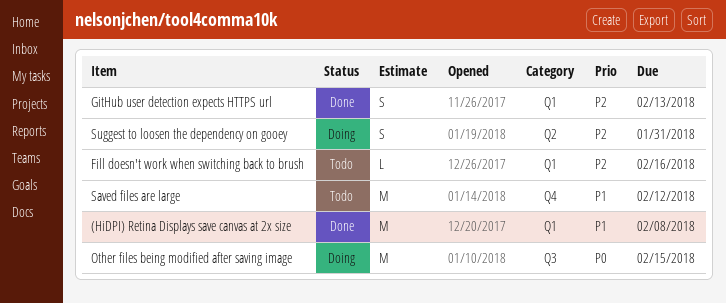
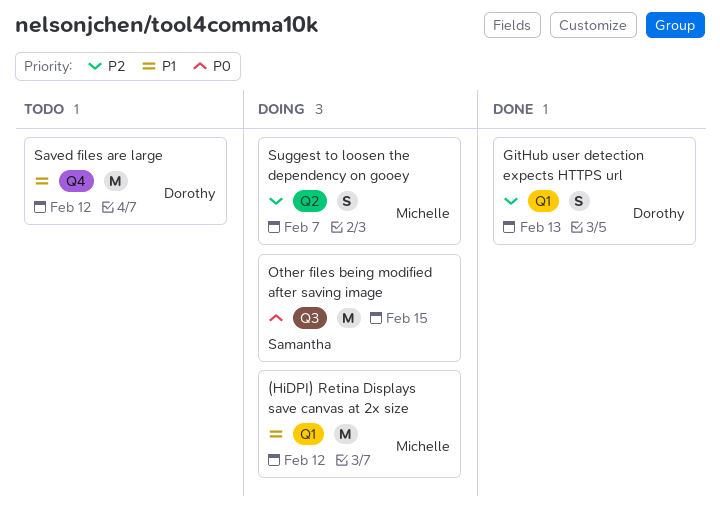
(HiDPI) Retina Displays save canvas at 2x size, status: Done -> Doing
(HiDPI) Retina Displays save canvas at 2x size, due: Feb 8 -> Feb 12
Fill doesn't work when switching back to brush: present -> none
Suggest to loosen the dependency on gooey, due: Jan 31 -> Feb 7

